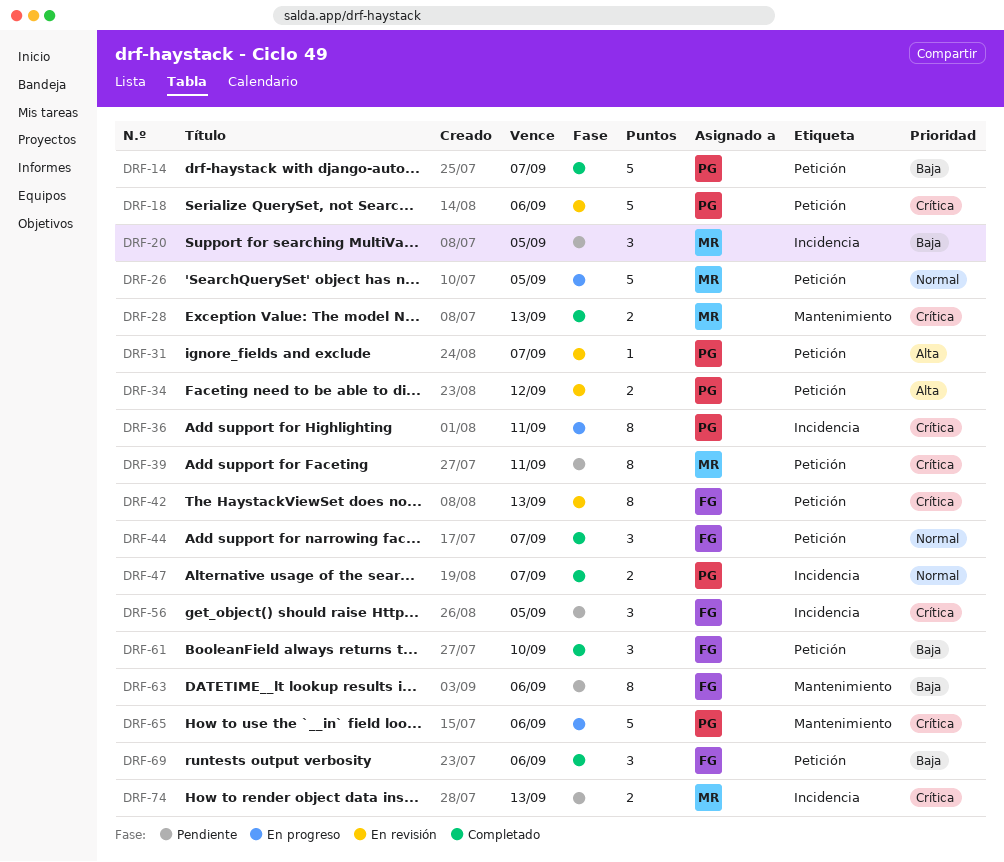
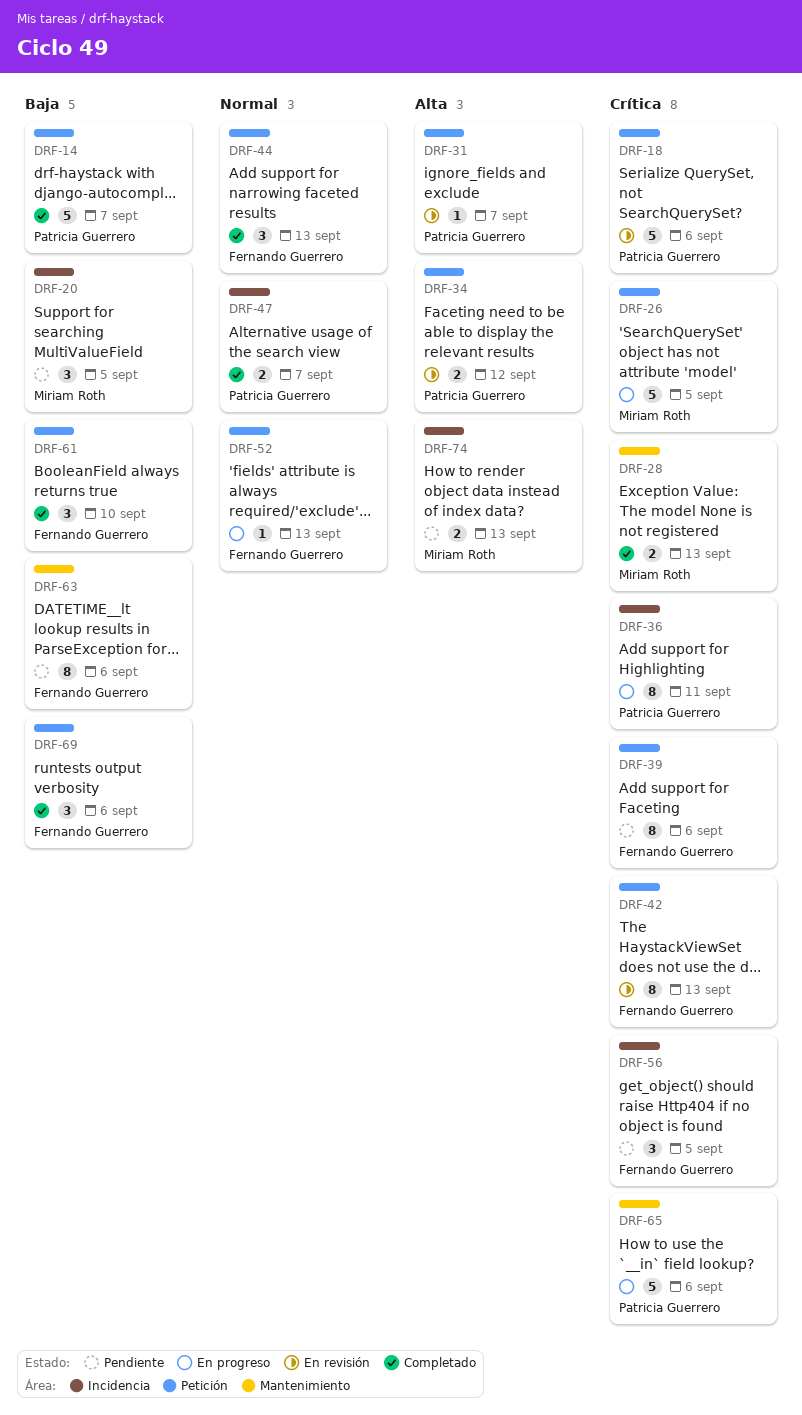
DRF-26, priority: Normal -> Crítica
DRF-39, owner: Miriam Roth -> Fernando Guerrero
DRF-39, due: Sep 11 -> Sep 6
DRF-44, due: Sep 7 -> Sep 13
DRF-52: none -> present
DRF-74, priority: Crítica -> Alta

